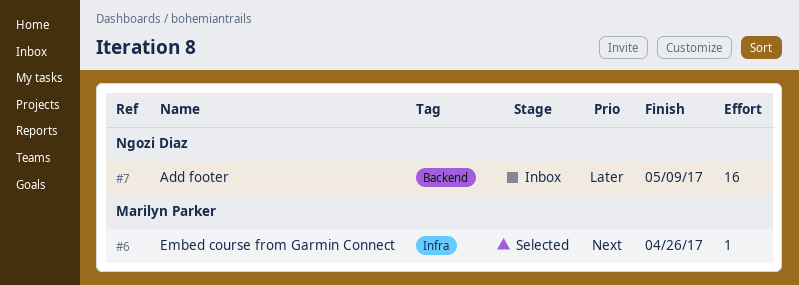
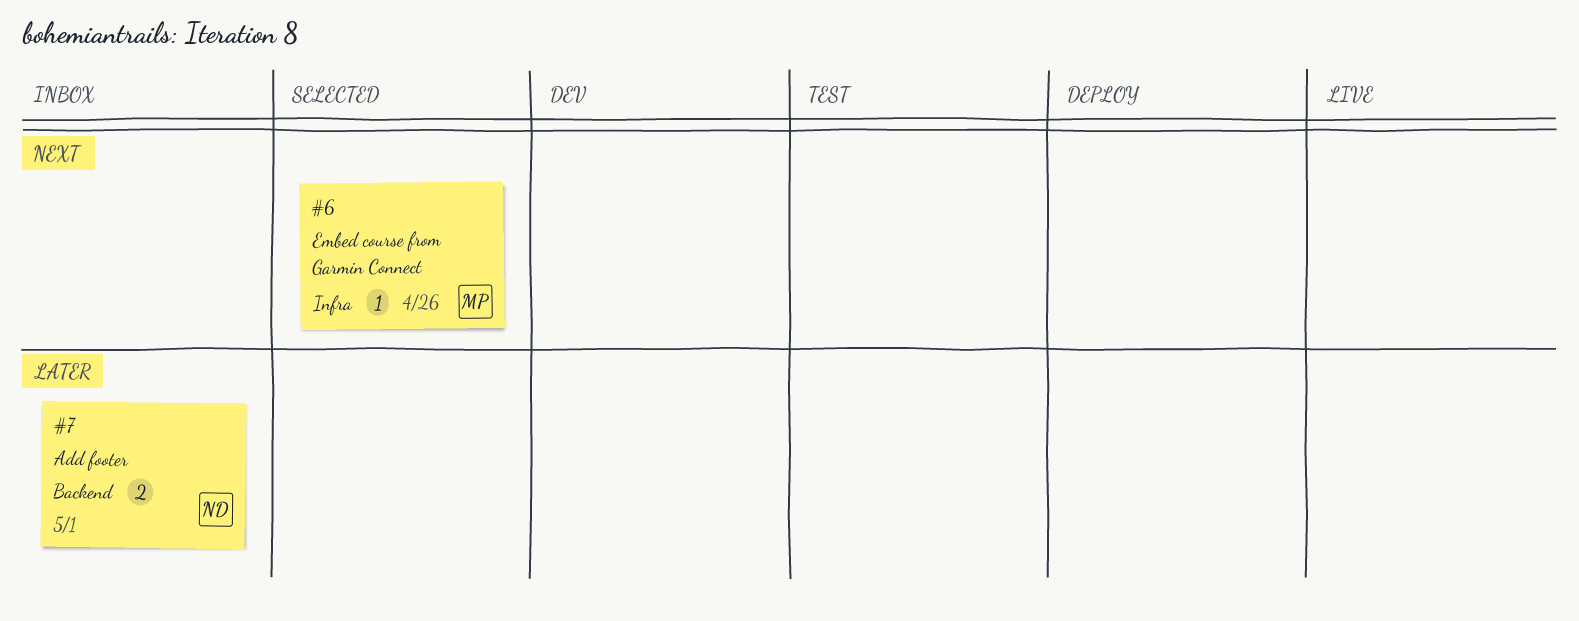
#7, estimate: 16 -> 2
#7, due: May 9 -> May 1

